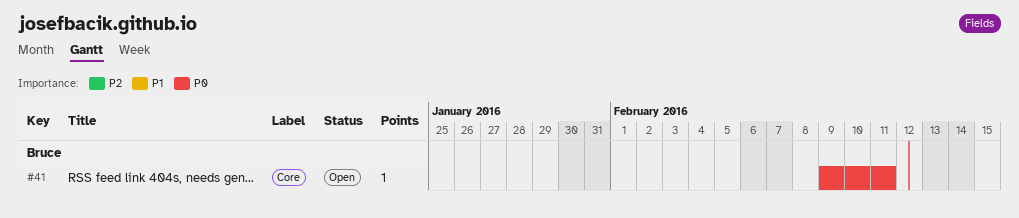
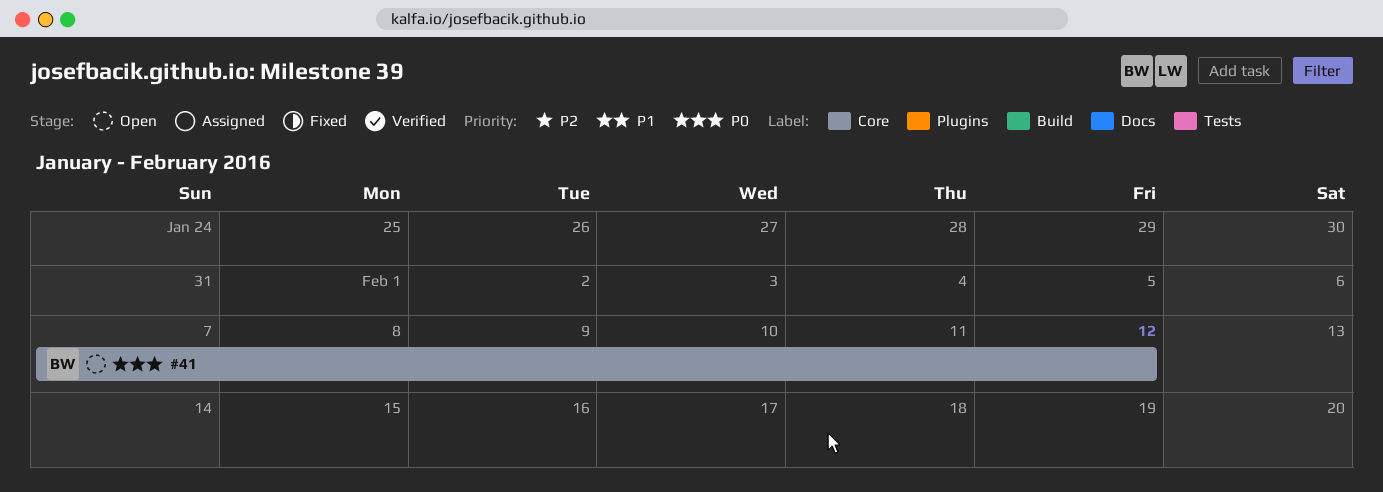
#41, start: Feb 9 -> Feb 7
#41, due: Feb 11 -> Feb 12

